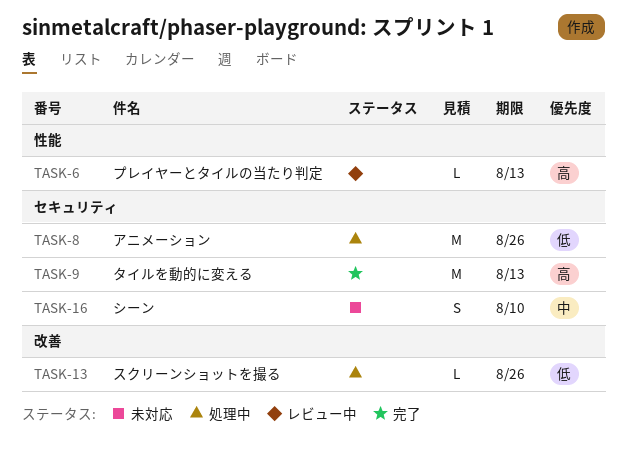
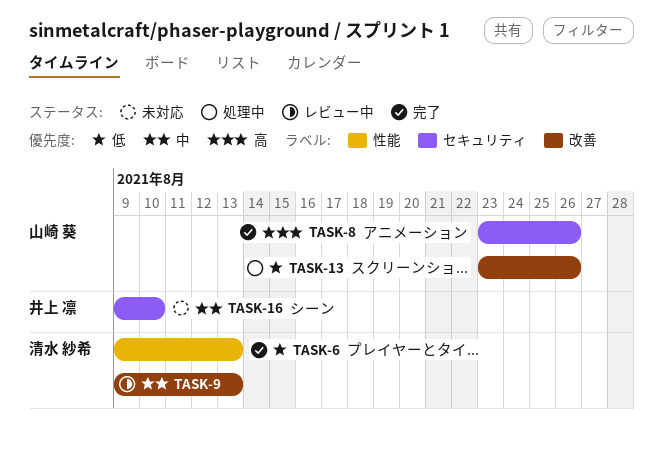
TASK-6, status: レビュー中 -> 完了
TASK-6, priority: 高 -> 低
TASK-8, status: 処理中 -> 完了
TASK-8, priority: 低 -> 高
TASK-9, status: 完了 -> レビュー中
TASK-9, priority: 高 -> 中
TASK-9, label: セキュリティ -> 改善

